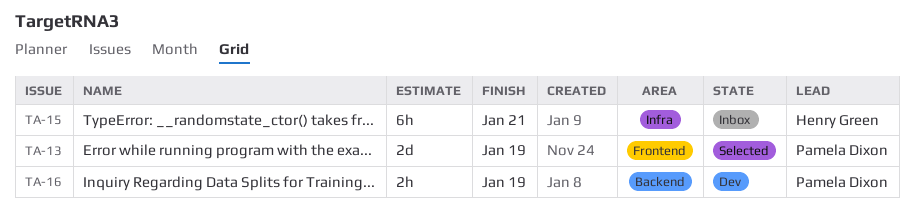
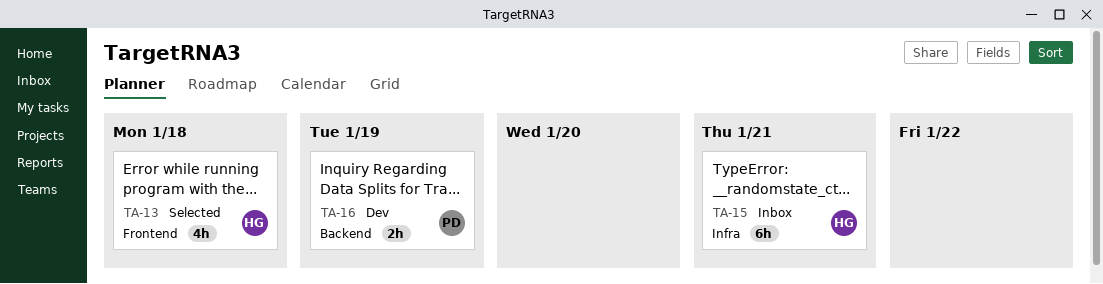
TA-13, owner: Pamela Dixon -> Henry Green
TA-13, estimate: 2d -> 4h
TA-13, due: Jan 19 -> Jan 18

